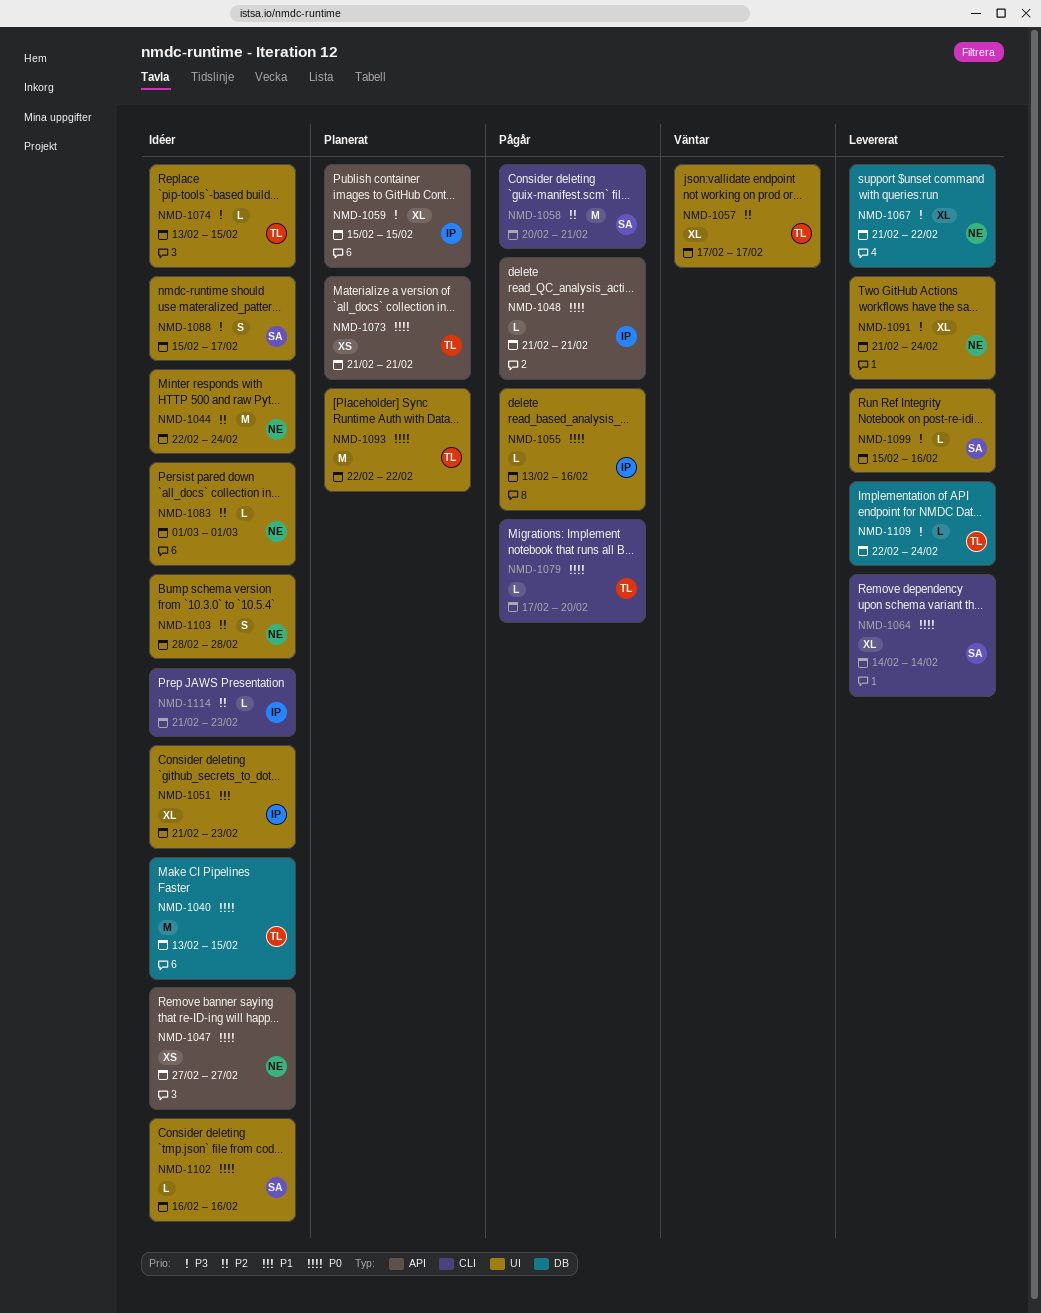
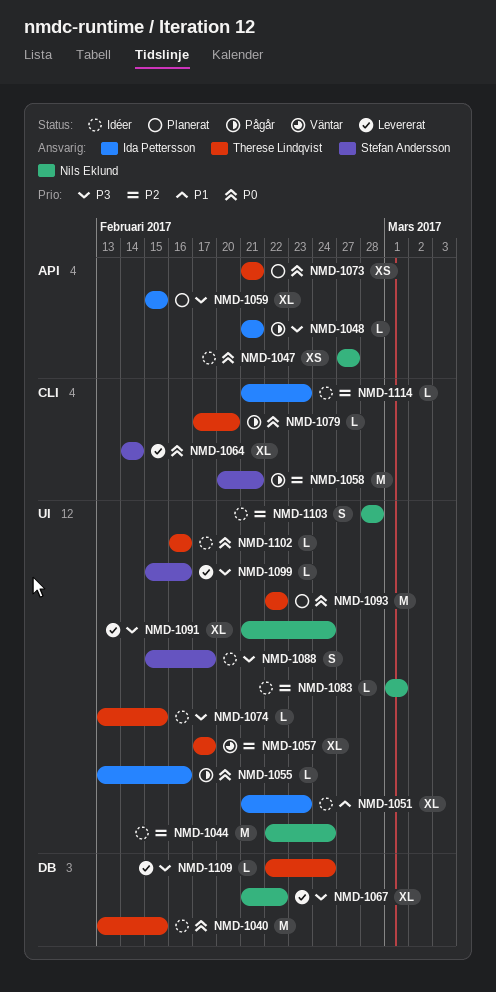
NMD-1048, priority: P0 -> P3
NMD-1102, owner: Stefan Andersson -> Therese Lindqvist

